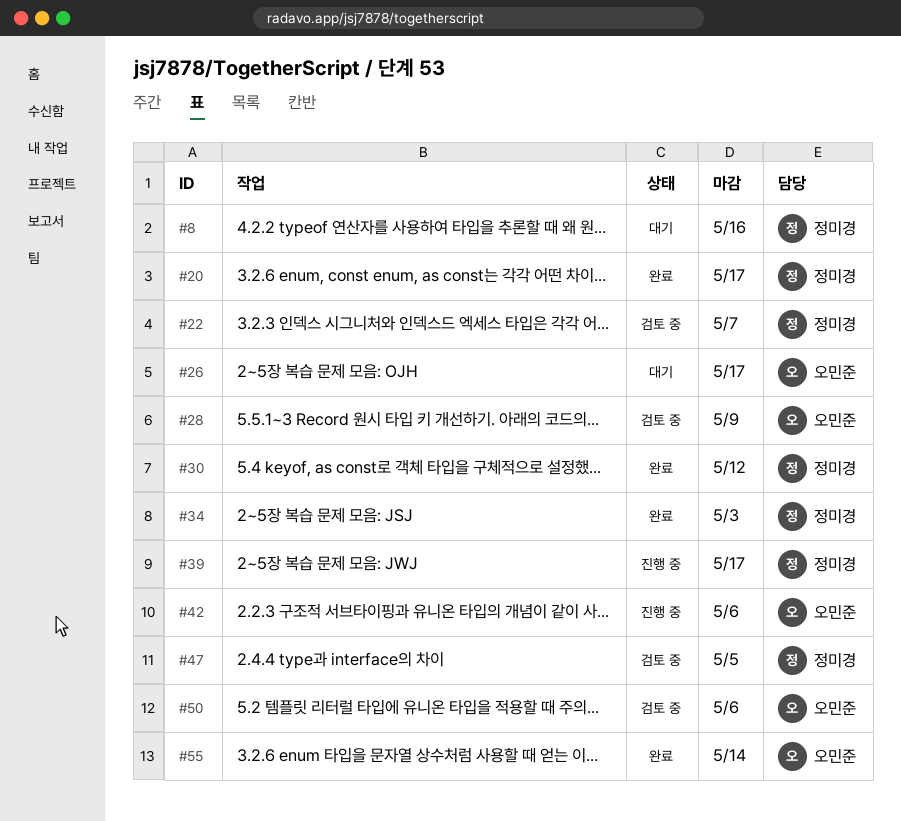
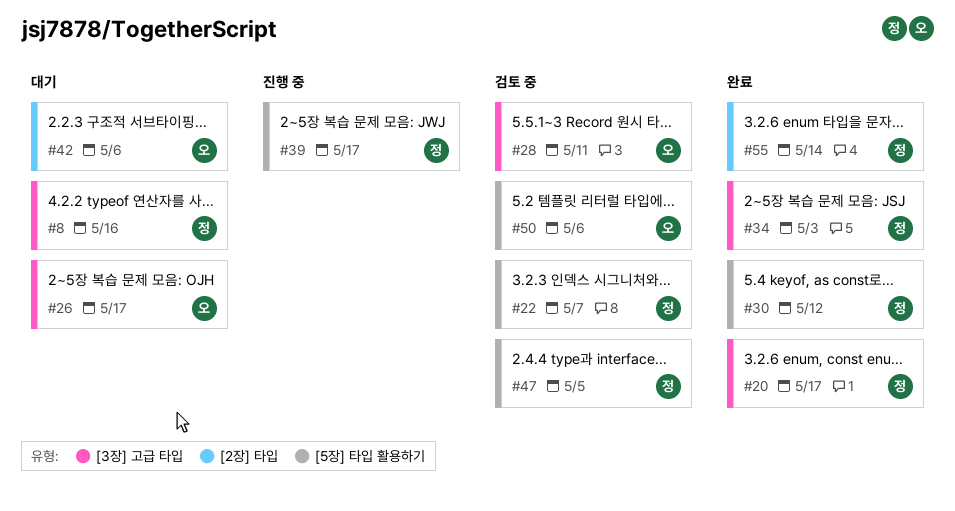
#28, due: May 9 -> May 11
#42, status: 진행 중 -> 대기
#55, owner: 오민준 -> 정미경

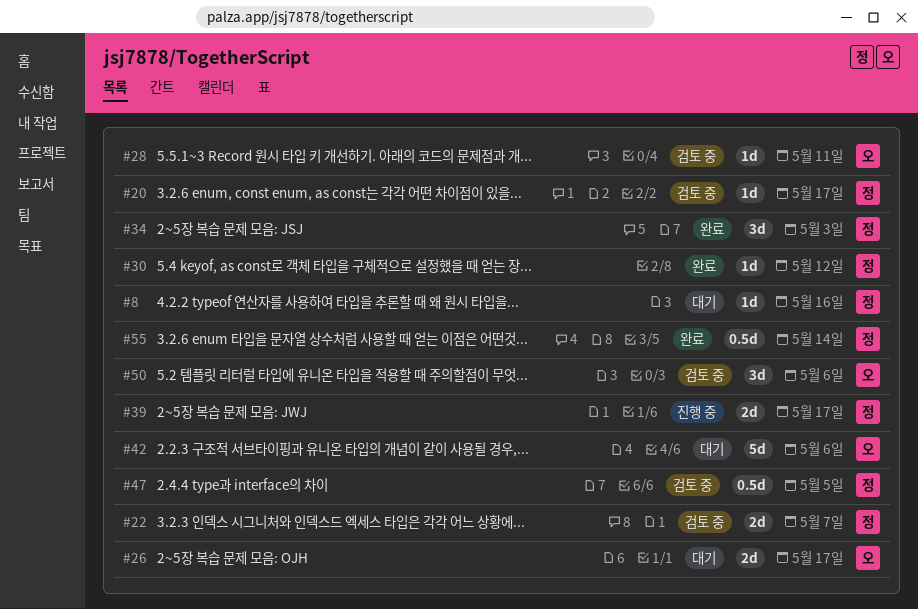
#20, status: 완료 -> 검토 중

